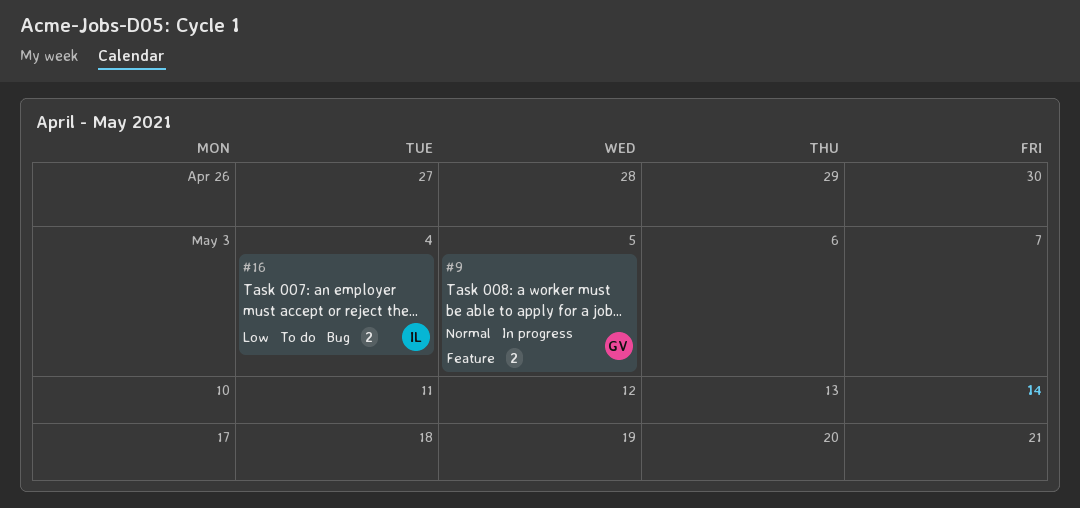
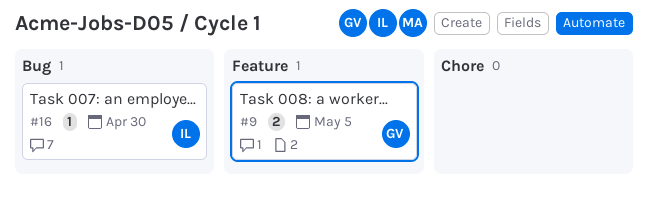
#16, estimate: 2 -> 1
#16, due: May 4 -> Apr 30

